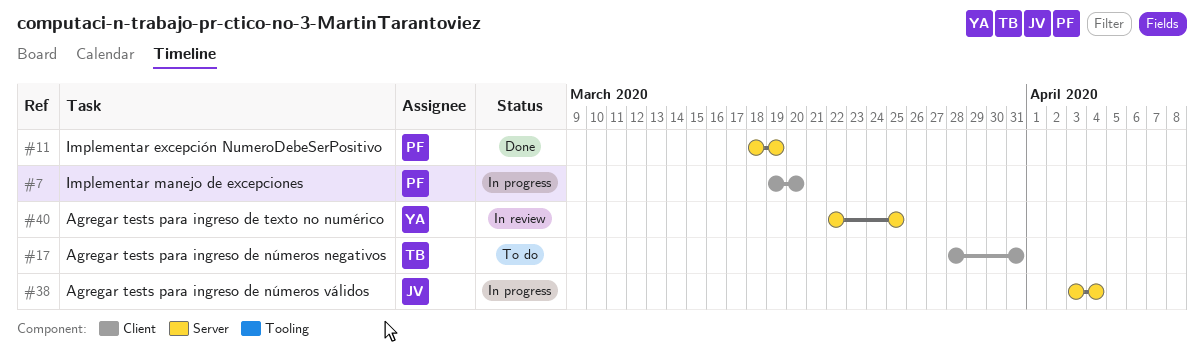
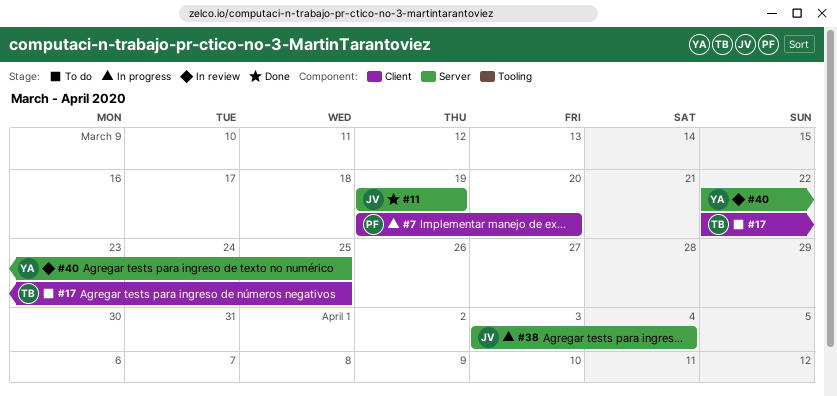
#11, owner: PF -> JV
#11, start: Mar 18 -> Mar 19
#17, start: Mar 28 -> Mar 22
#17, due: Mar 31 -> Mar 25

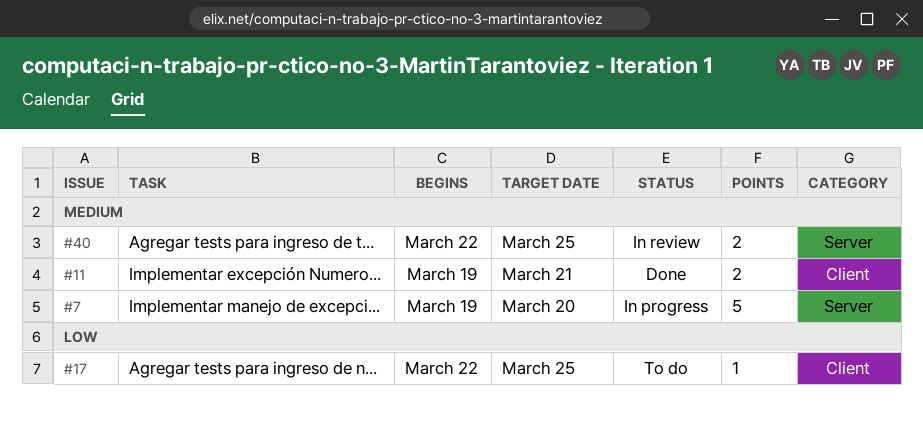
#7, label: Client -> Server
#11, label: Server -> Client
#11, due: Mar 19 -> Mar 21
#38: present -> none

